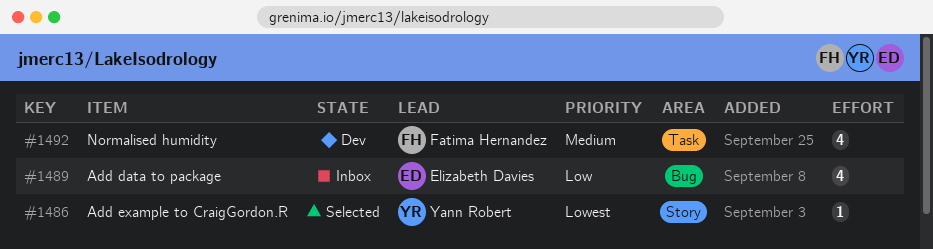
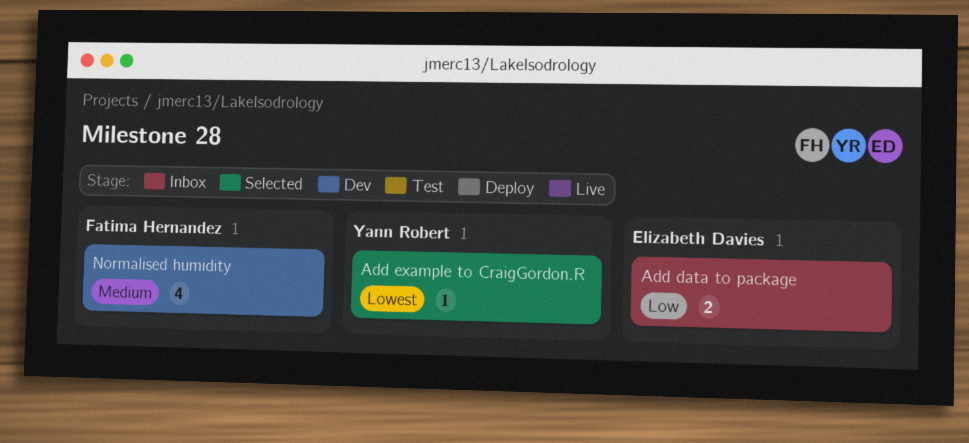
Add data to package, estimate: 4 -> 2

